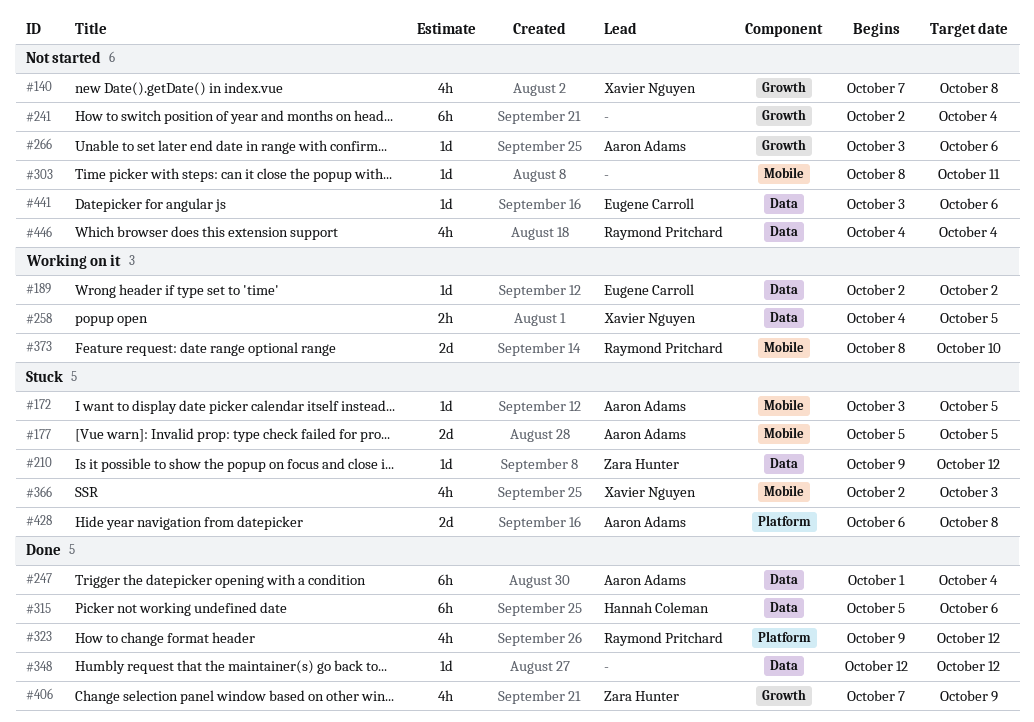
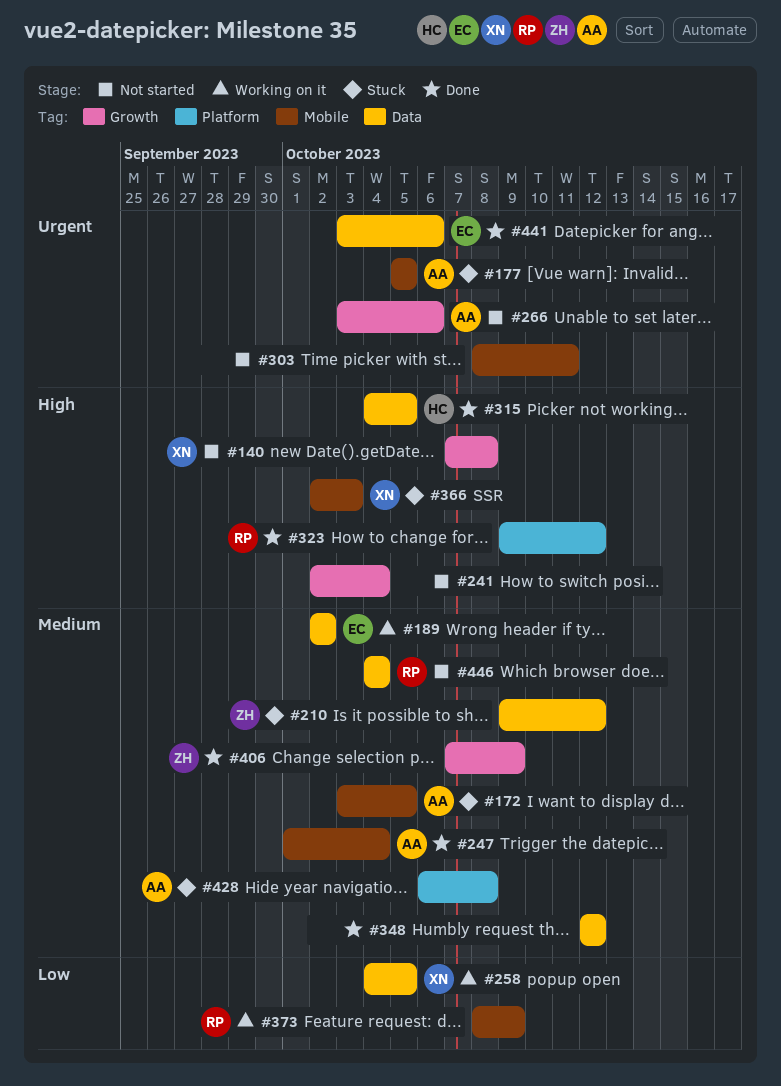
#247, label: Data -> Mobile
#315, start: Oct 5 -> Oct 4
#315, due: Oct 6 -> Oct 5
#373, due: Oct 10 -> Oct 9
#441, status: Not started -> Done

